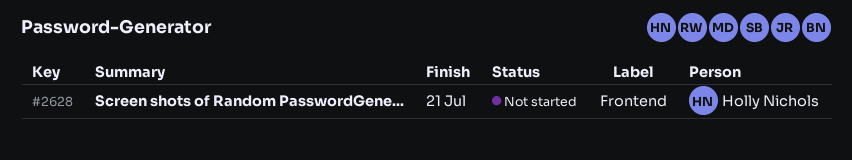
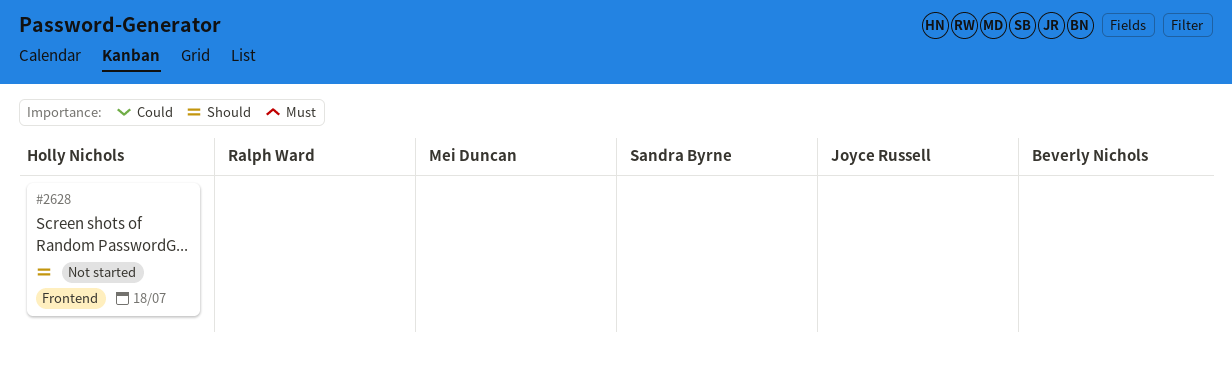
#2628, due: Jul 21 -> Jul 18

